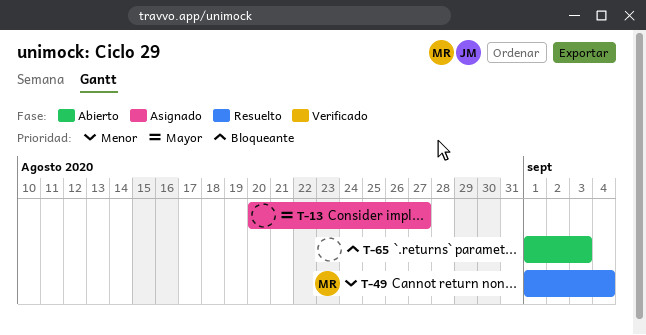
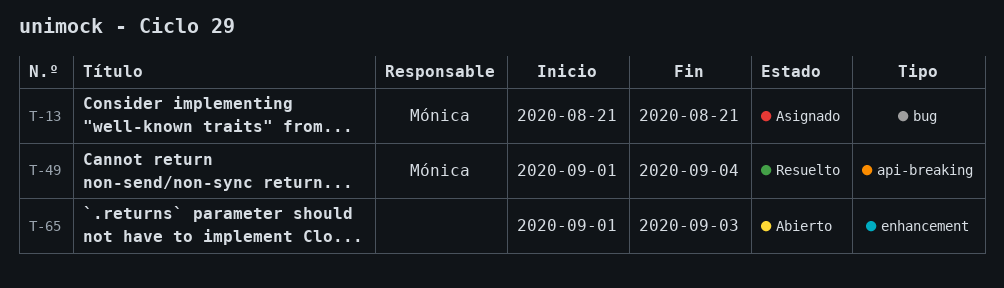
T-13, owner: none -> Mónica
T-13, start: Aug 20 -> Aug 21
T-13, due: Aug 27 -> Aug 21

